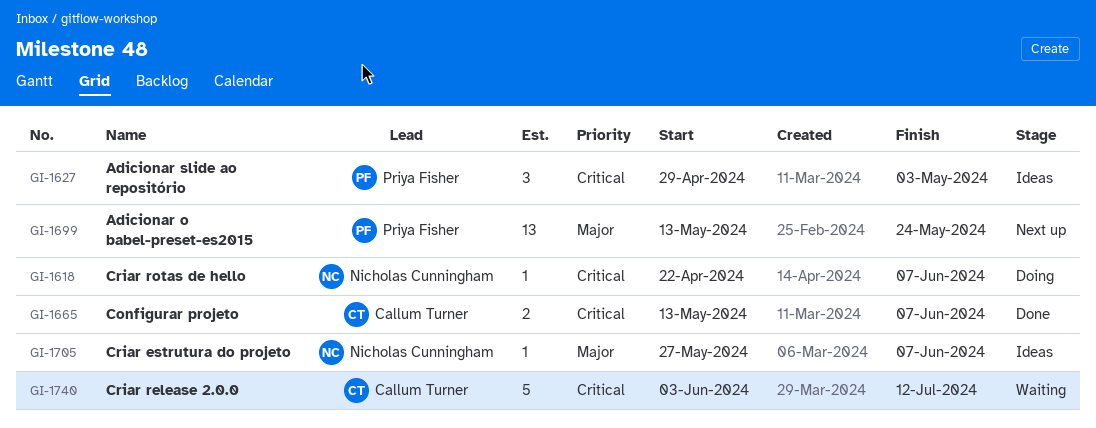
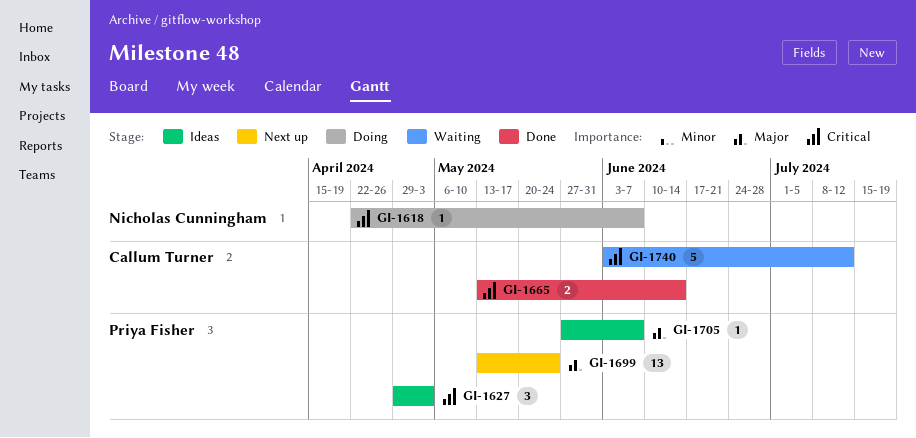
GI-1665, due: Jun 7 -> Jun 14
GI-1705, owner: Nicholas Cunningham -> Priya Fisher

